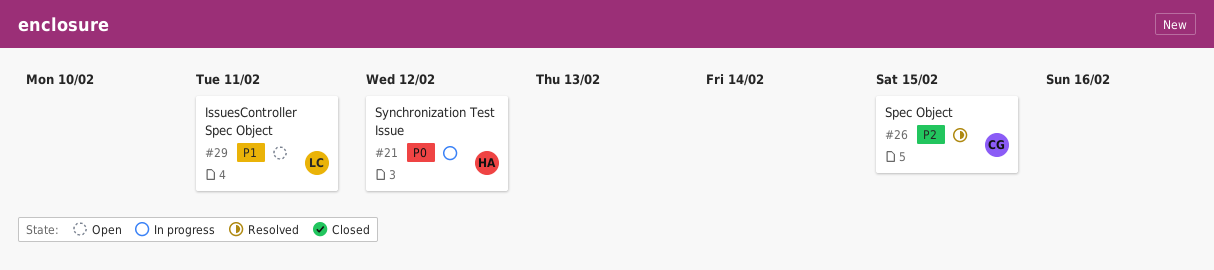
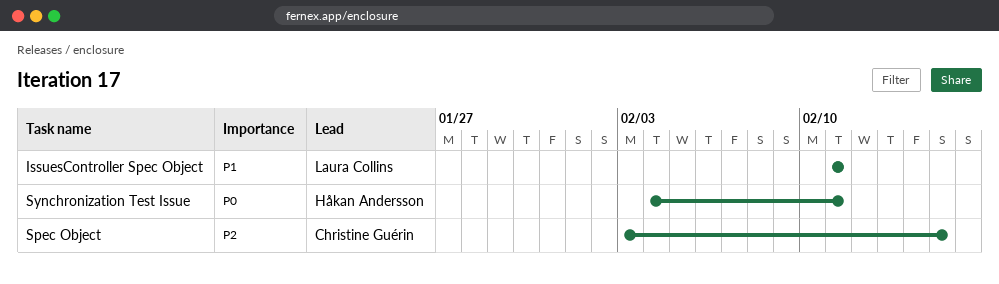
Synchronization Test Issue, due: Feb 12 -> Feb 11

